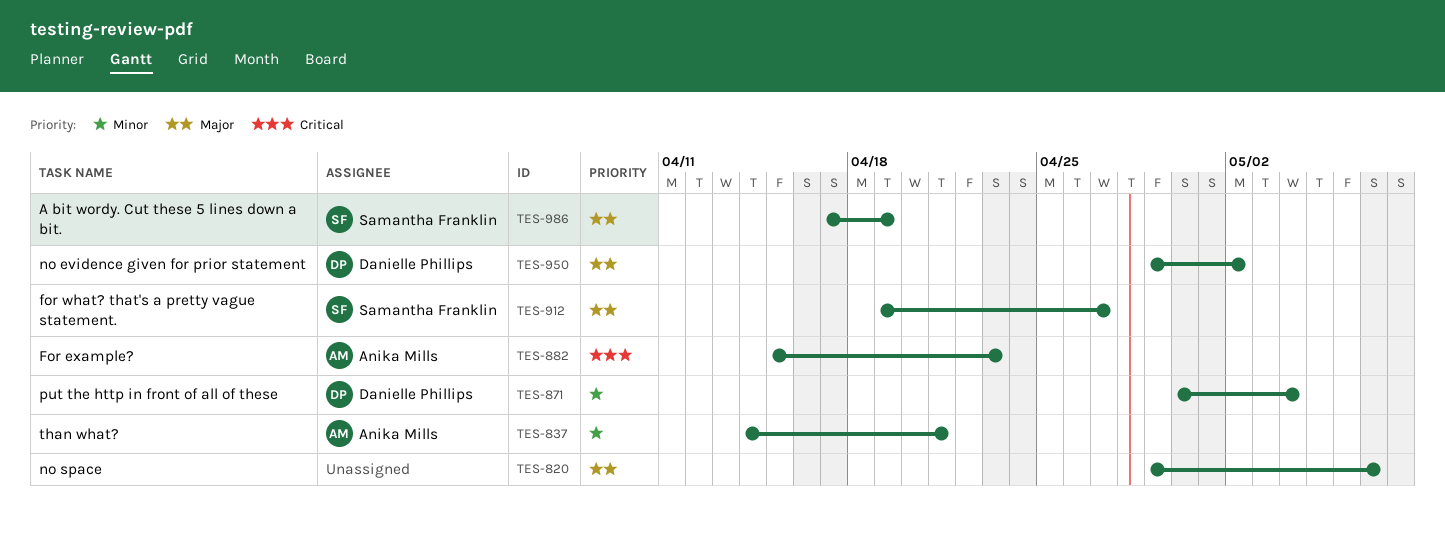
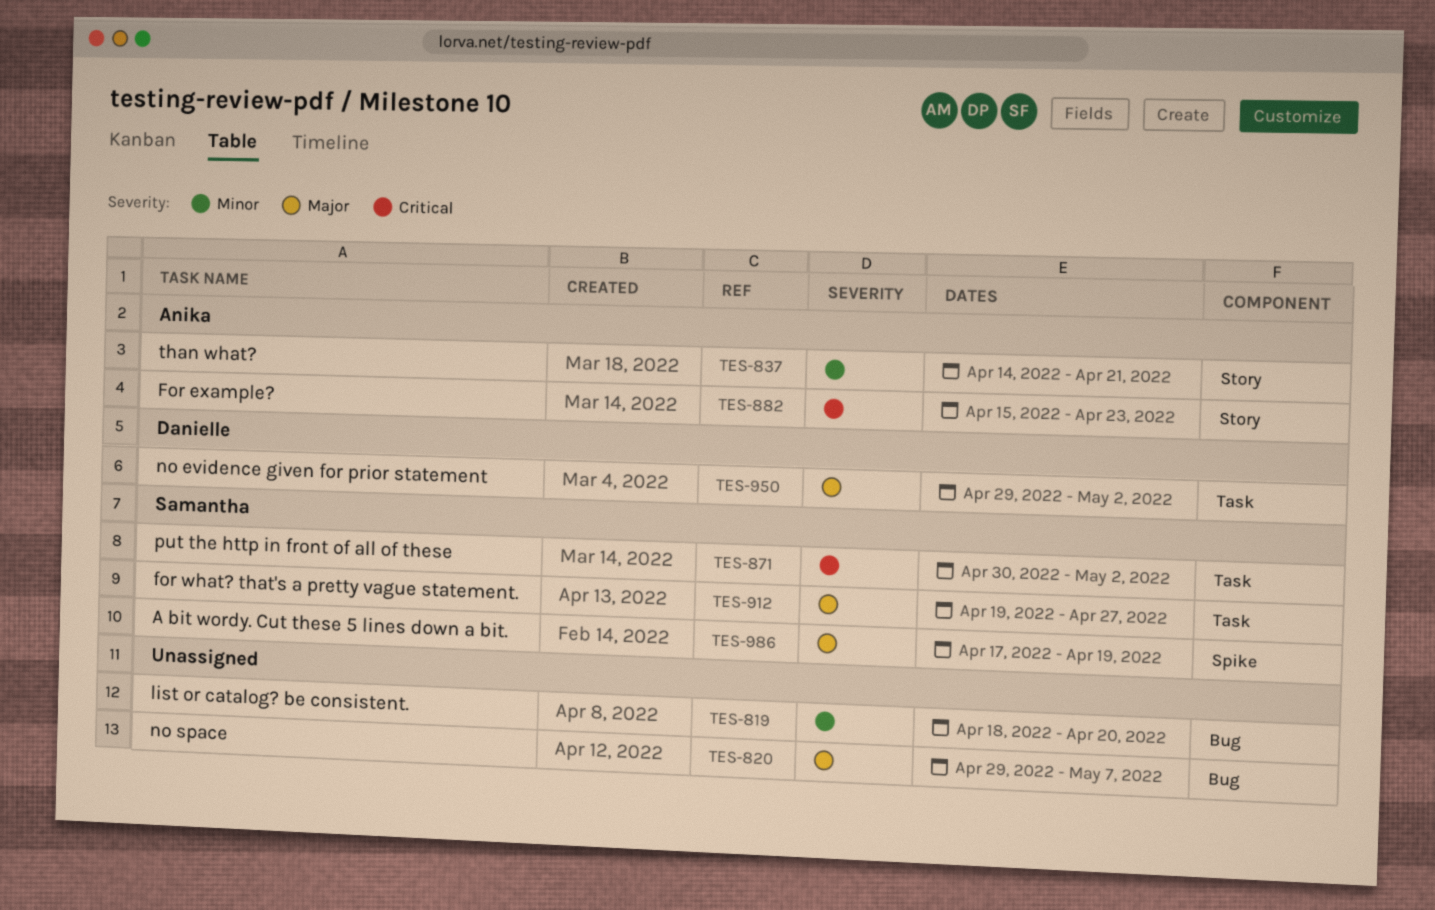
TES-819: none -> present
TES-871, owner: Danielle Phillips -> Samantha Franklin
TES-871, priority: Minor -> Critical
TES-871, due: May 4 -> May 2

